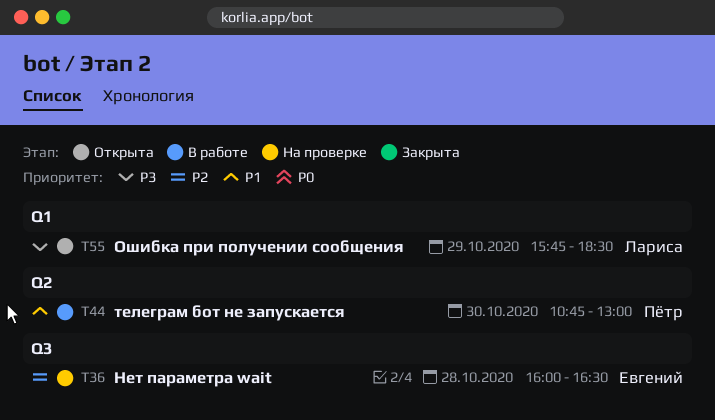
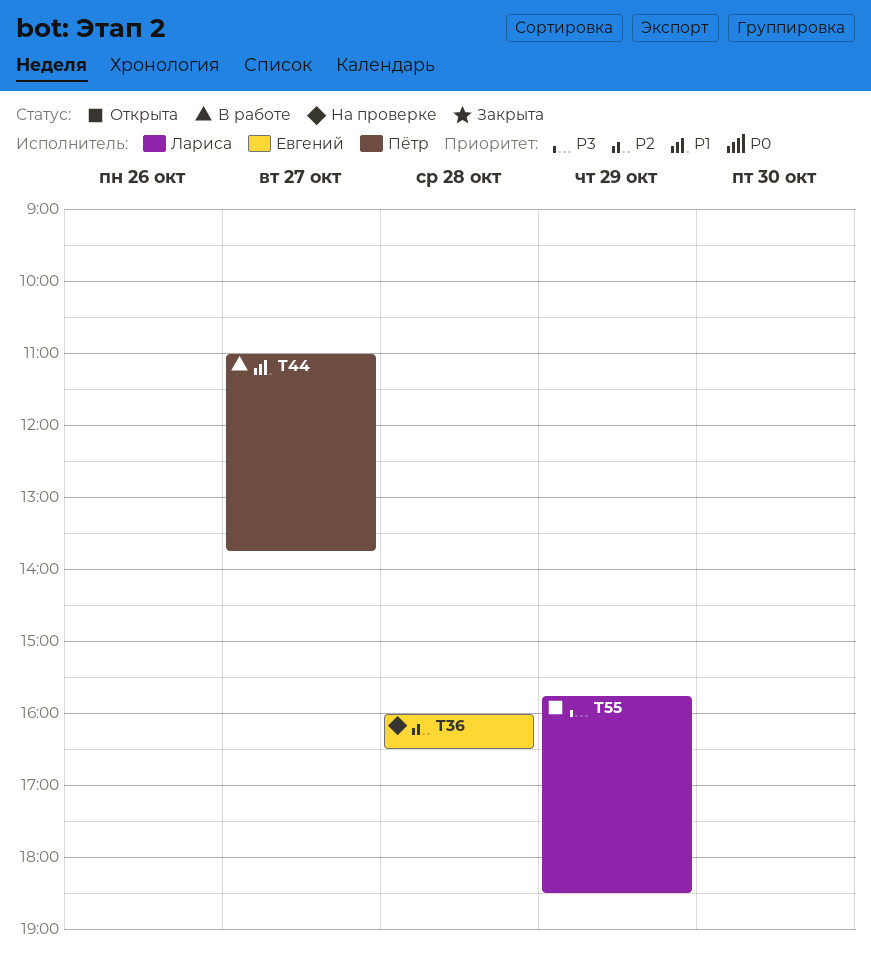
T44, day: Oct 30 -> Oct 27
T44, begins: 10:45 -> 11:00
T44, ends: 13:00 -> 13:45

